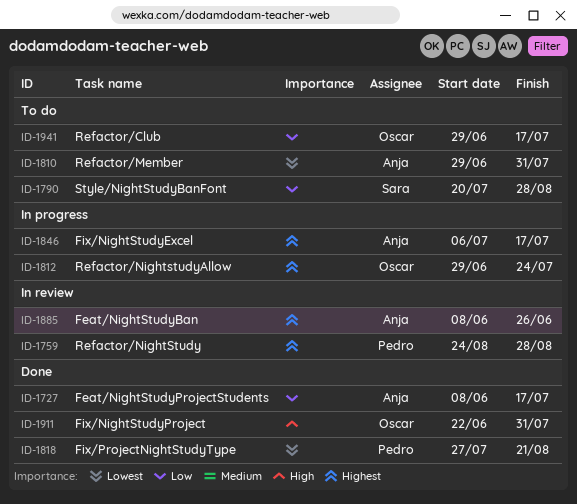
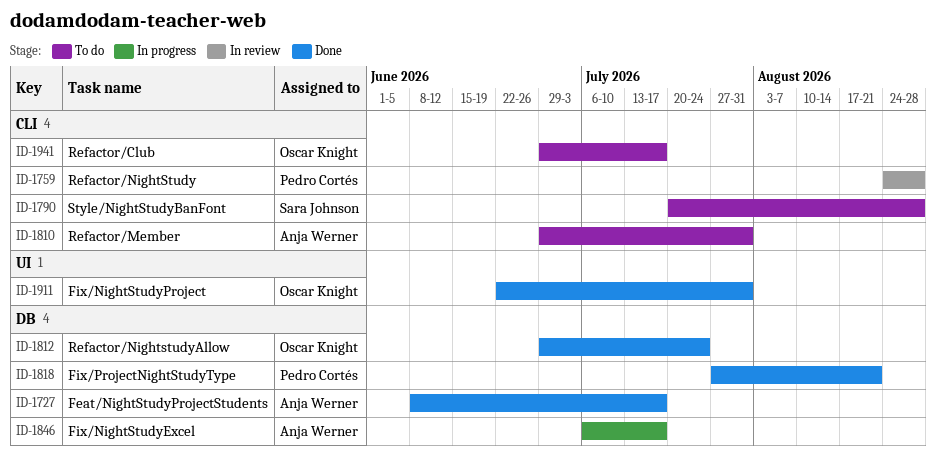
ID-1812, status: In progress -> Done
ID-1885: present -> none

